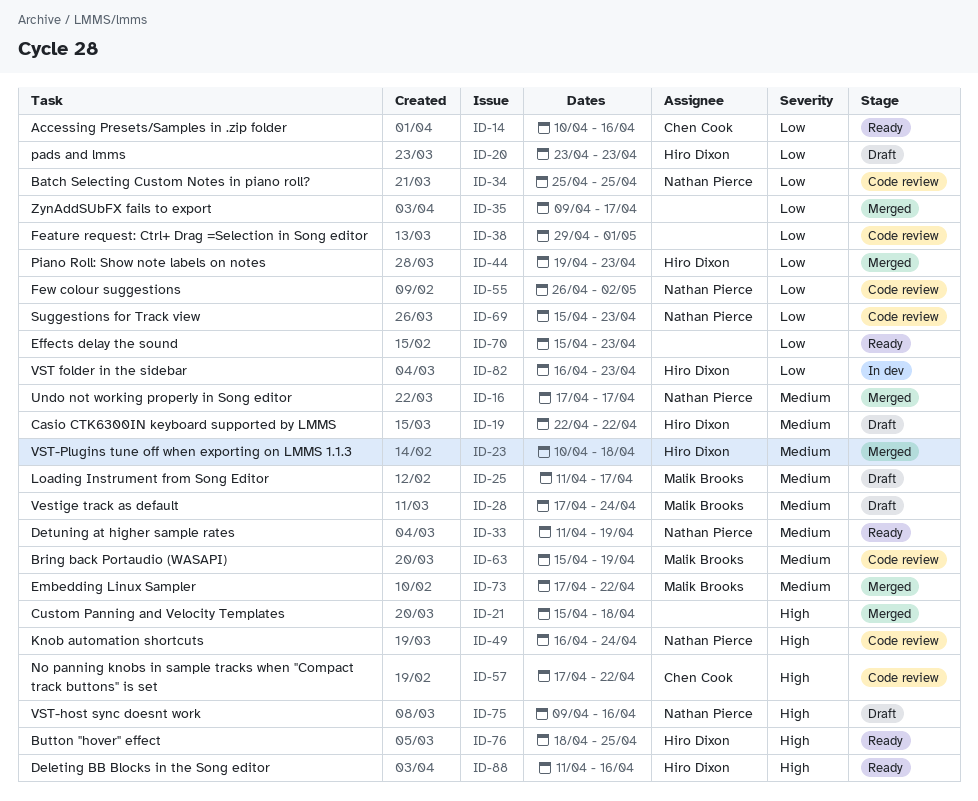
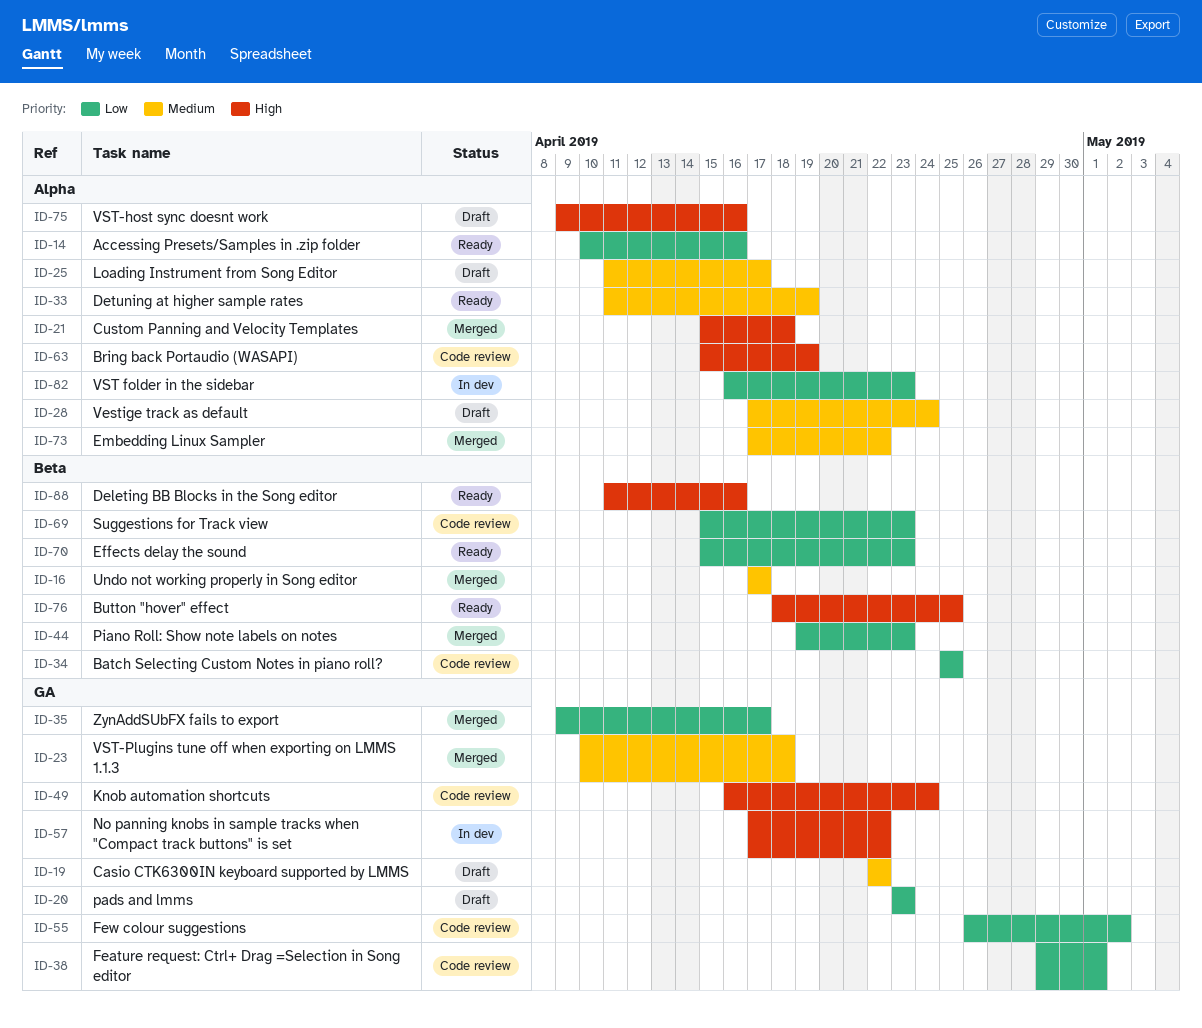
ID-57, status: Code review -> In dev
ID-63, priority: Medium -> High

